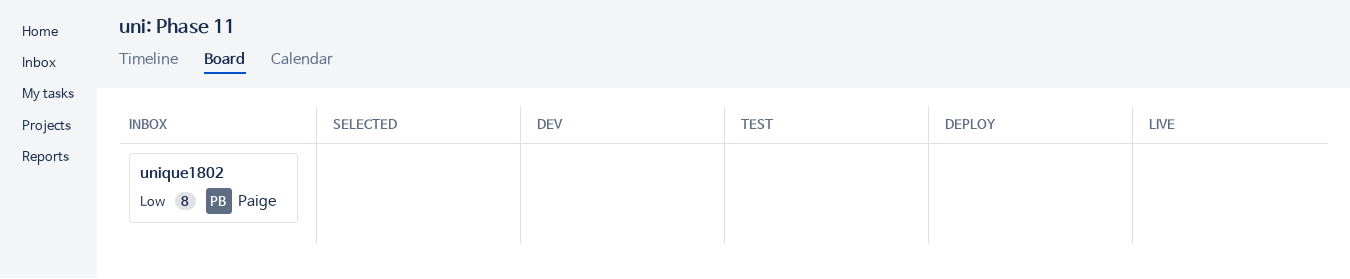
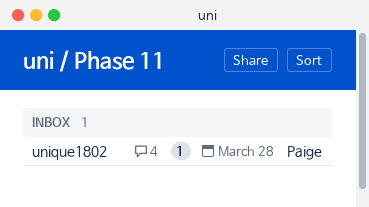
unique1802, estimate: 8 -> 1

